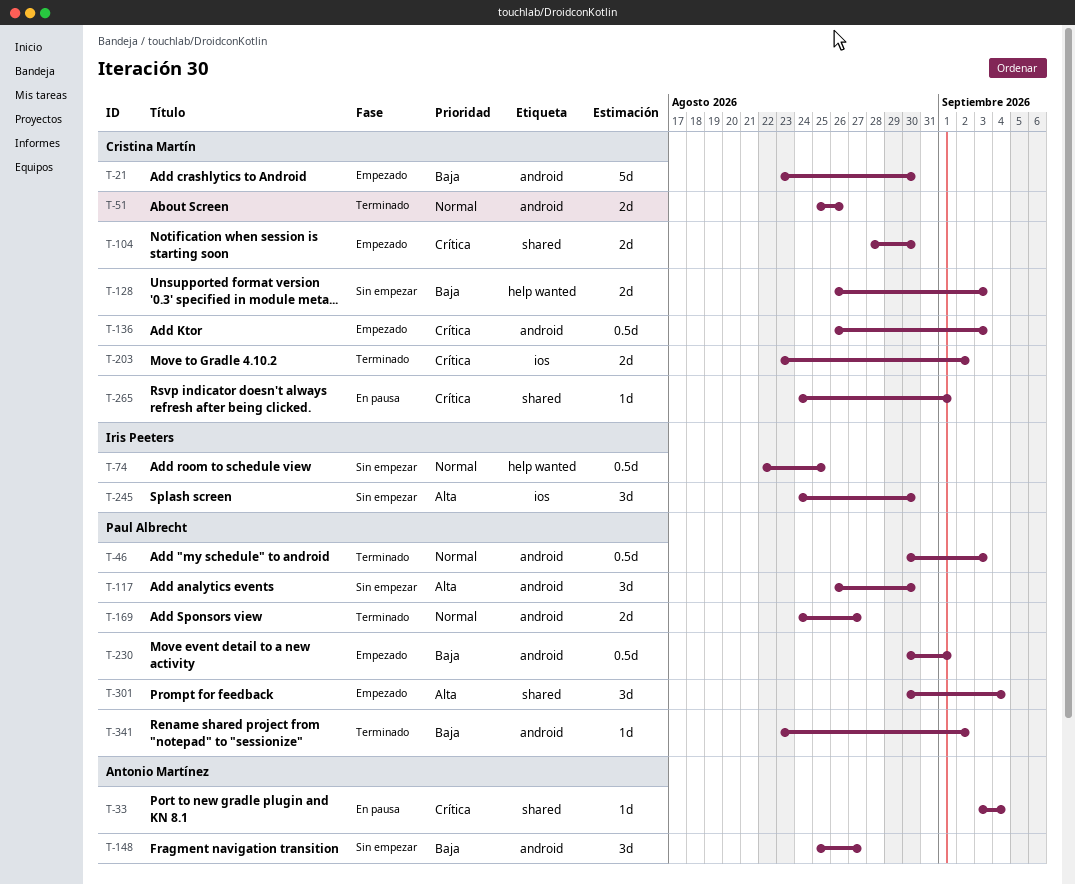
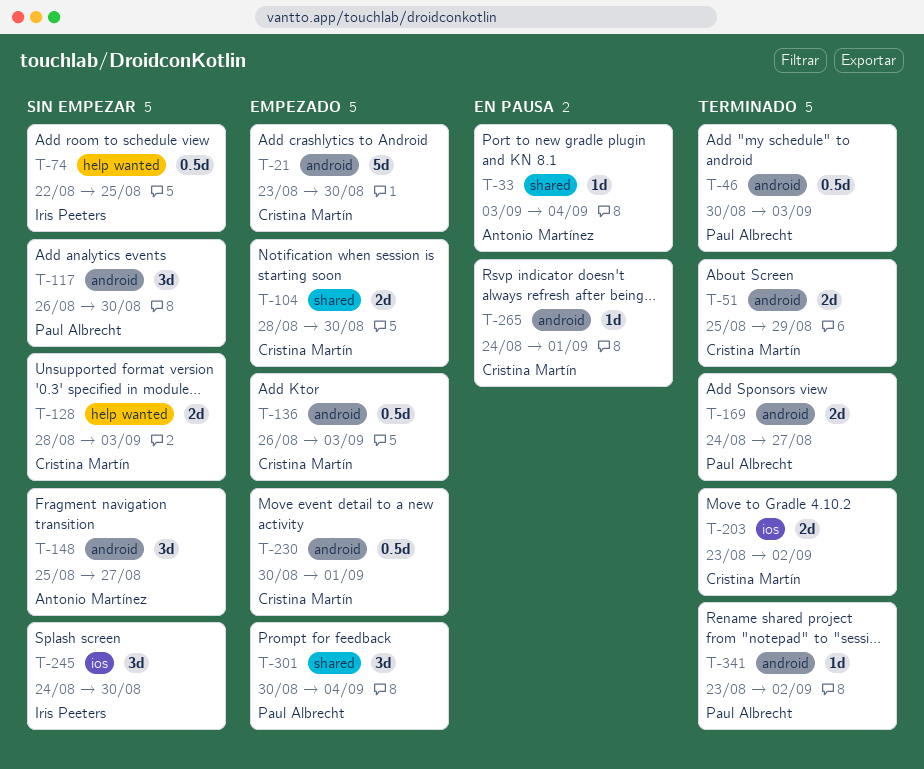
T-51, due: Aug 26 -> Aug 29
T-128, start: Aug 26 -> Aug 28
T-230, owner: Paul Albrecht -> Cristina Martín
T-265, label: shared -> android

